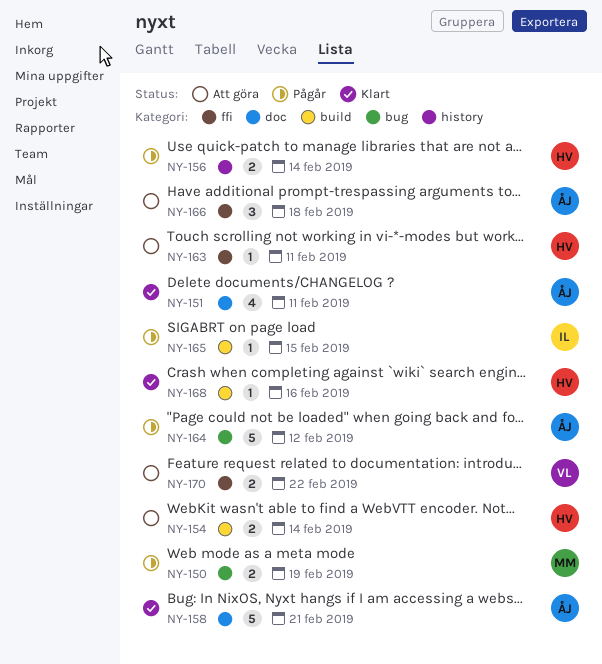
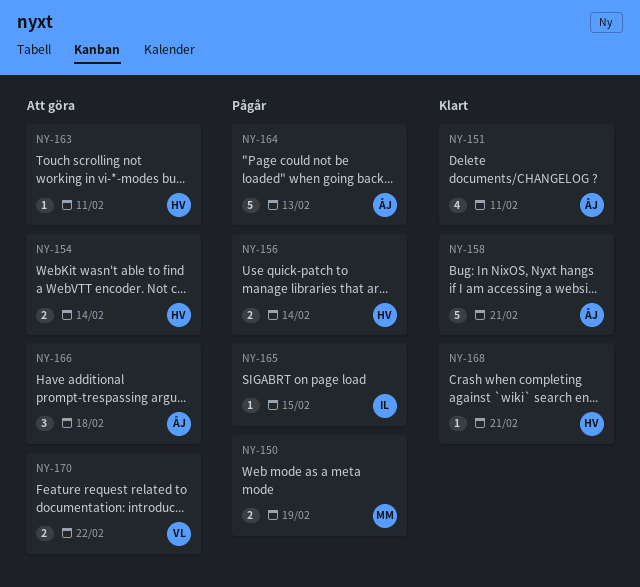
NY-164, due: Feb 12 -> Feb 13
NY-168, due: Feb 16 -> Feb 21

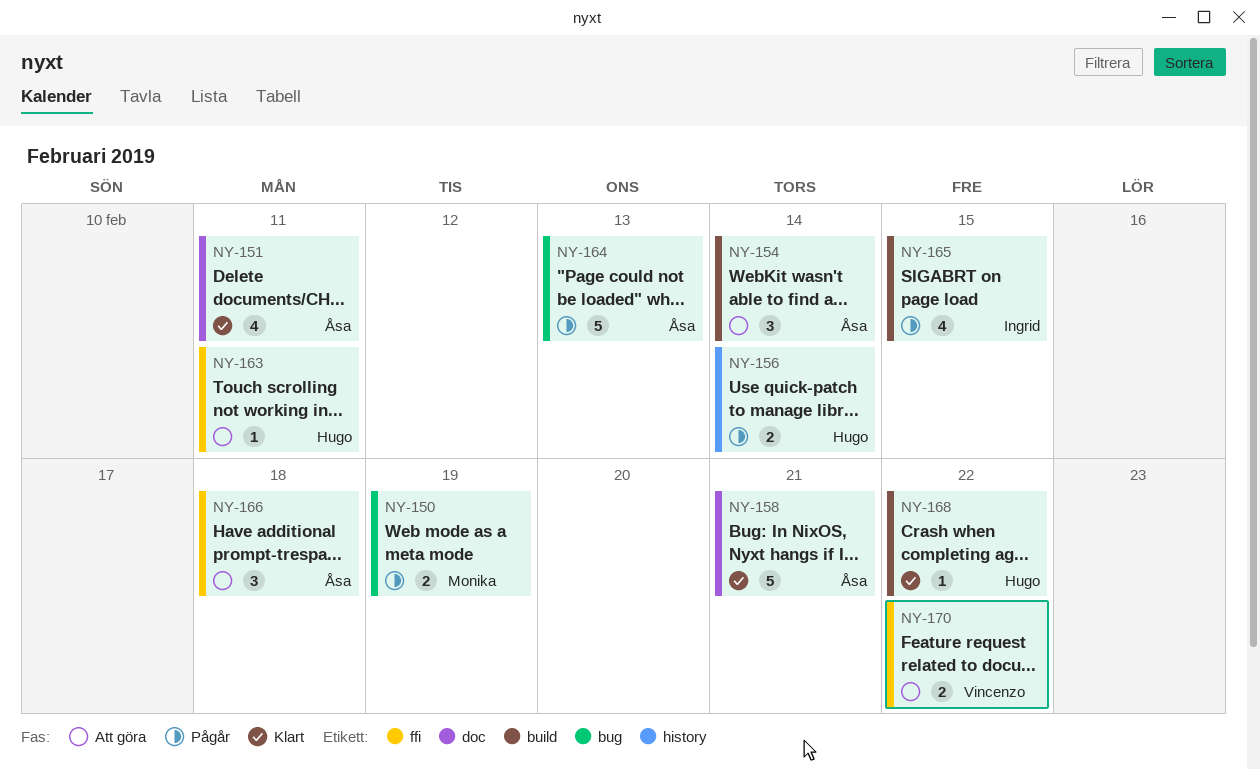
NY-154, owner: Hugo -> Åsa
NY-154, estimate: 2 -> 3
NY-165, estimate: 1 -> 4
NY-168, due: Feb 21 -> Feb 22

